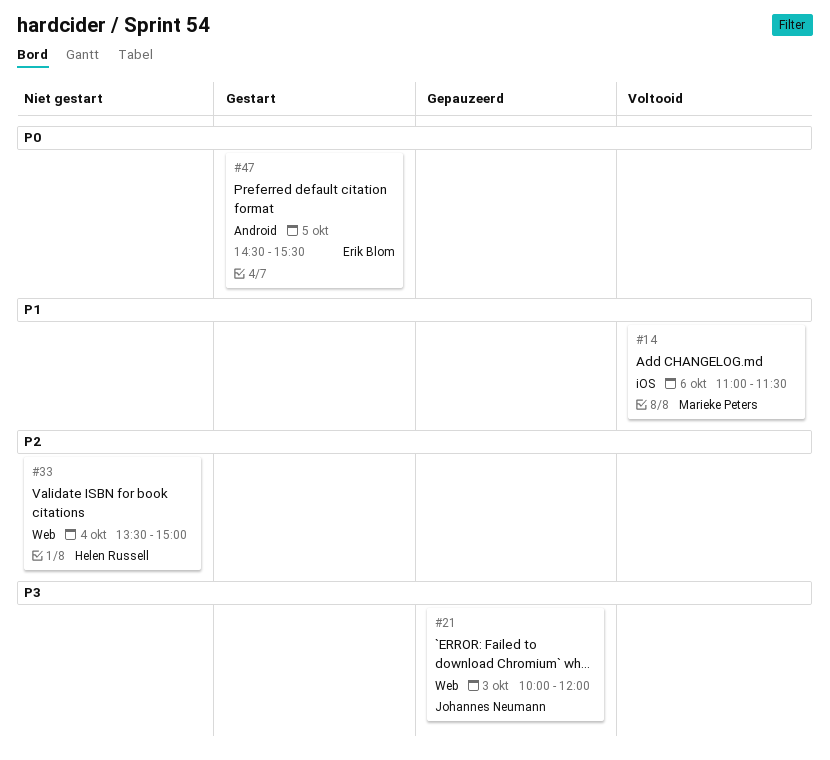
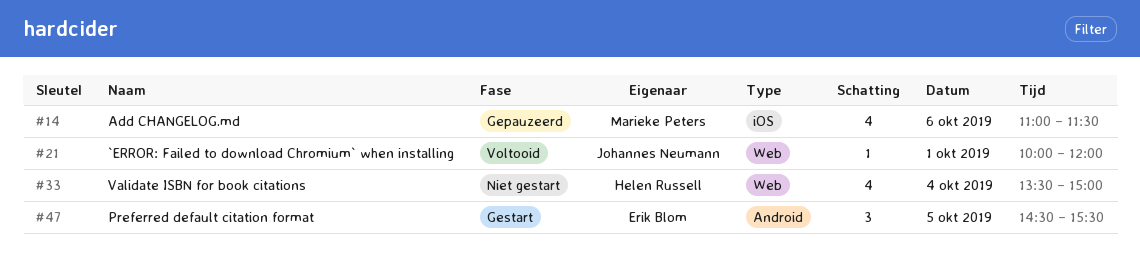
#14, status: Voltooid -> Gepauzeerd
#21, status: Gepauzeerd -> Voltooid
#21, day: Oct 3 -> Oct 1

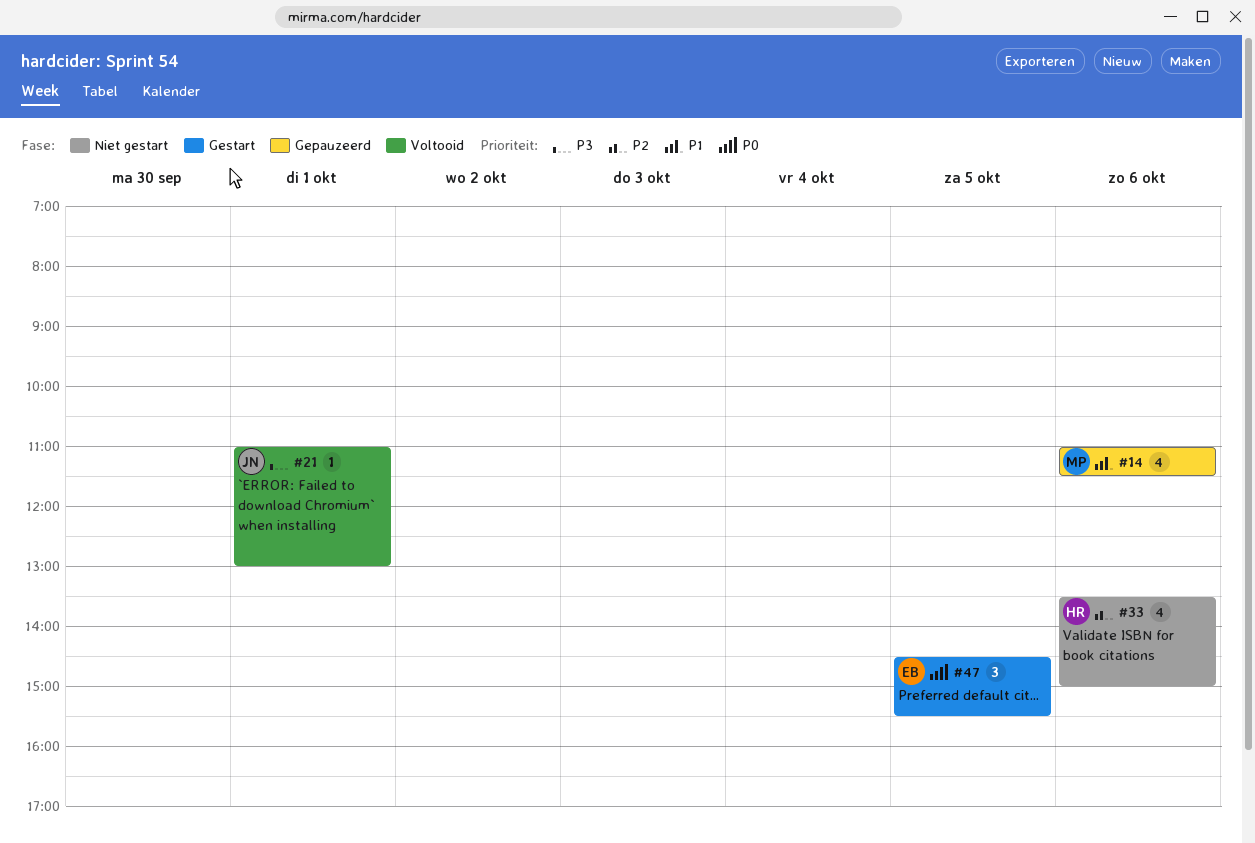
#21, begins: 10:00 -> 11:00
#21, ends: 12:00 -> 13:00
#33, day: Oct 4 -> Oct 6

